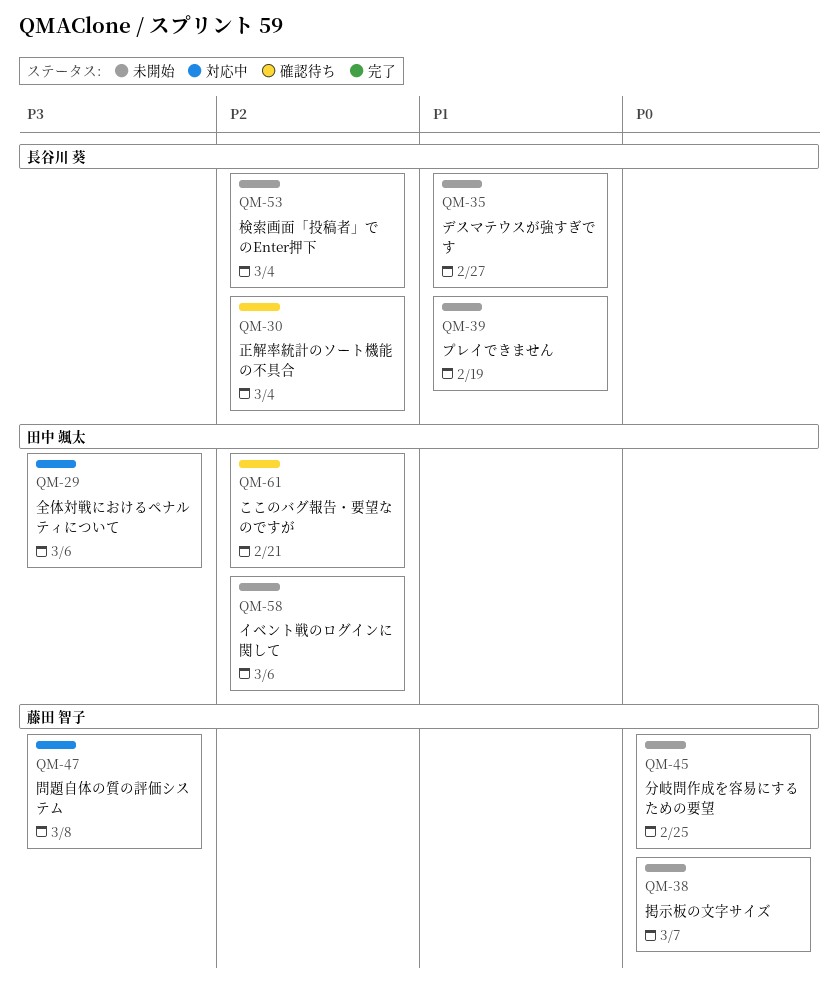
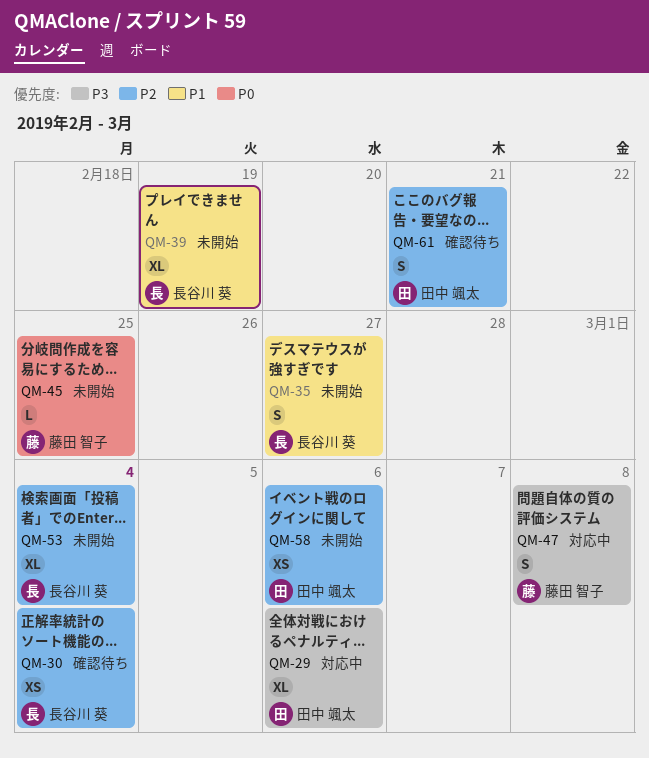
QM-38: present -> none

